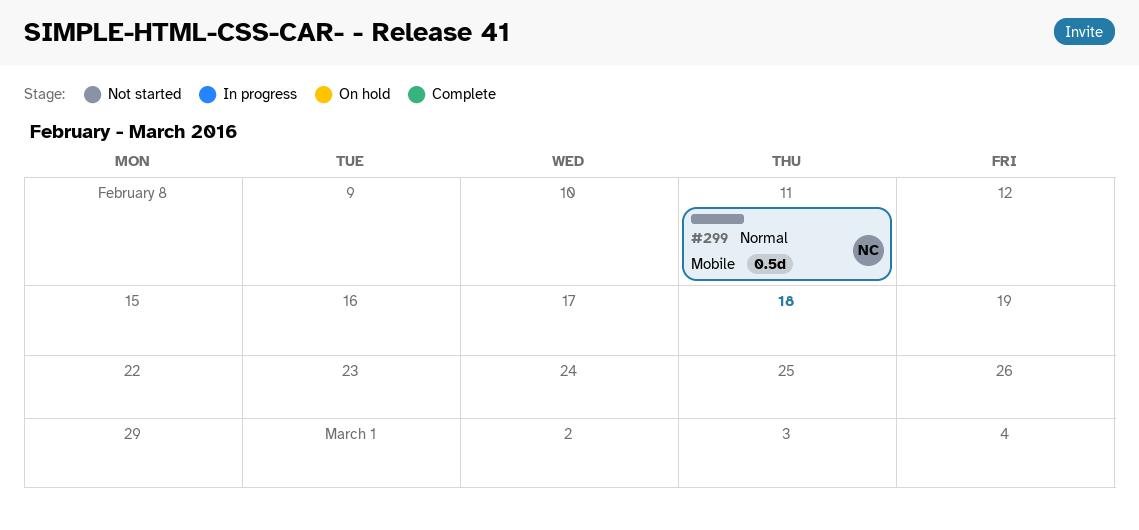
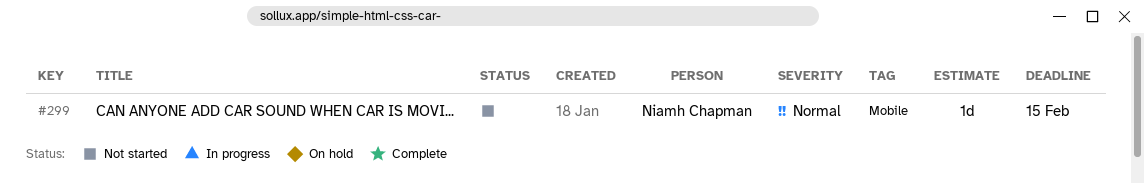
#299, estimate: 0.5d -> 1d
#299, due: Feb 11 -> Feb 15

